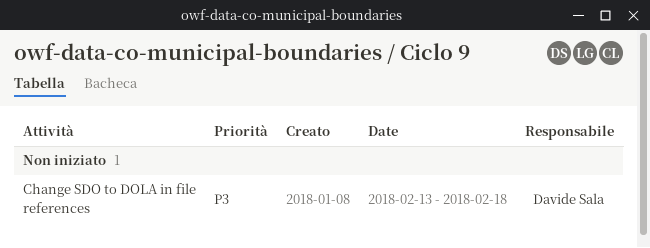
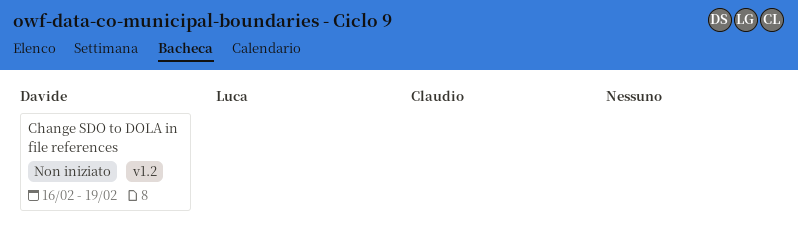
Change SDO to DOLA in file references, start: Feb 13 -> Feb 16
Change SDO to DOLA in file references, due: Feb 18 -> Feb 19

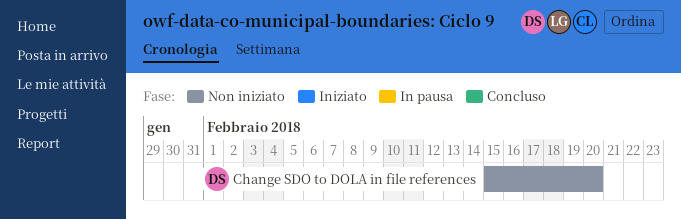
Change SDO to DOLA in file references, start: Feb 16 -> Feb 15
Change SDO to DOLA in file references, due: Feb 19 -> Feb 20

